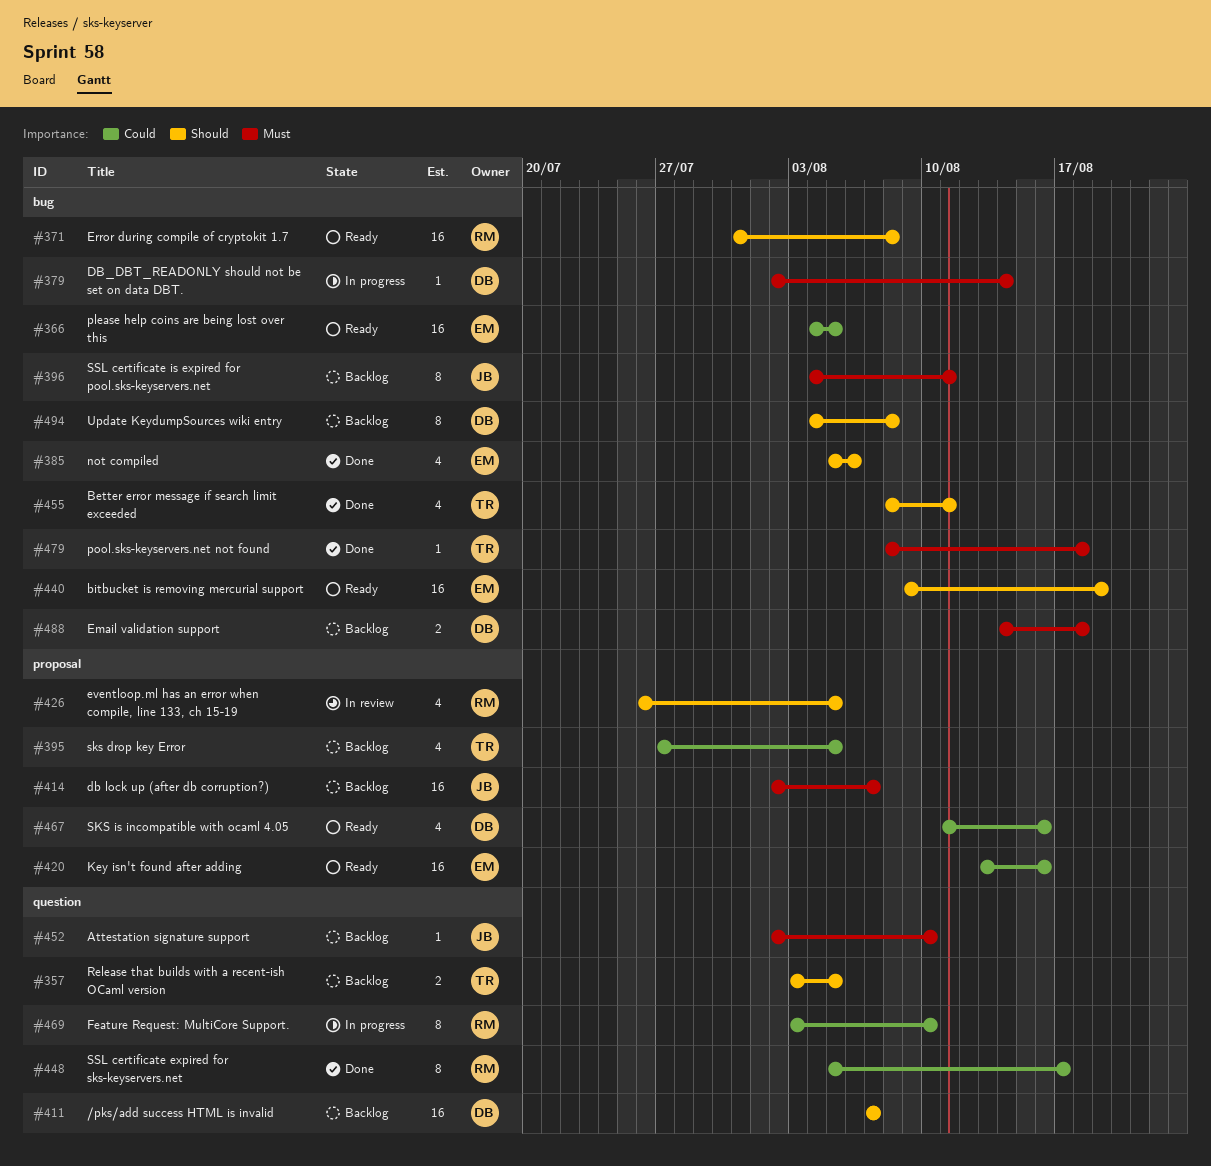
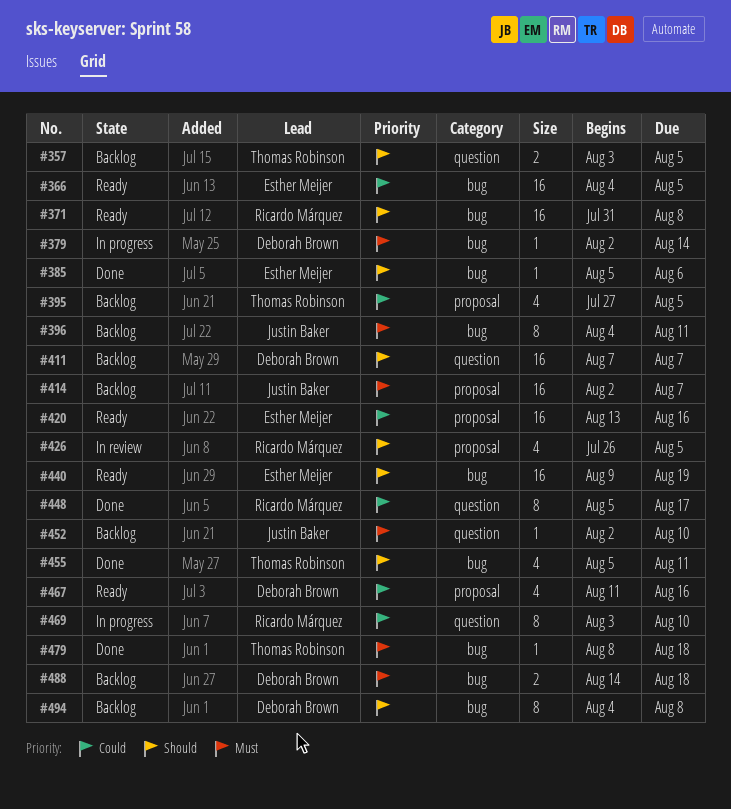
#385, estimate: 4 -> 1
#455, start: Aug 8 -> Aug 5

